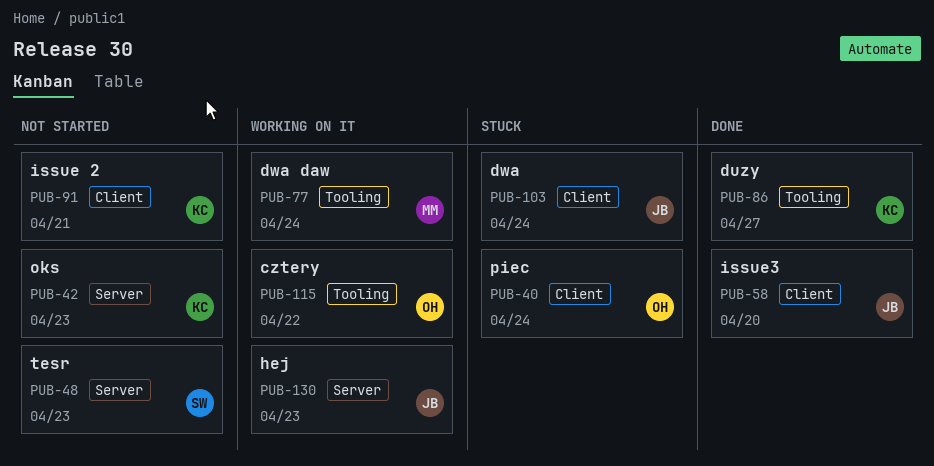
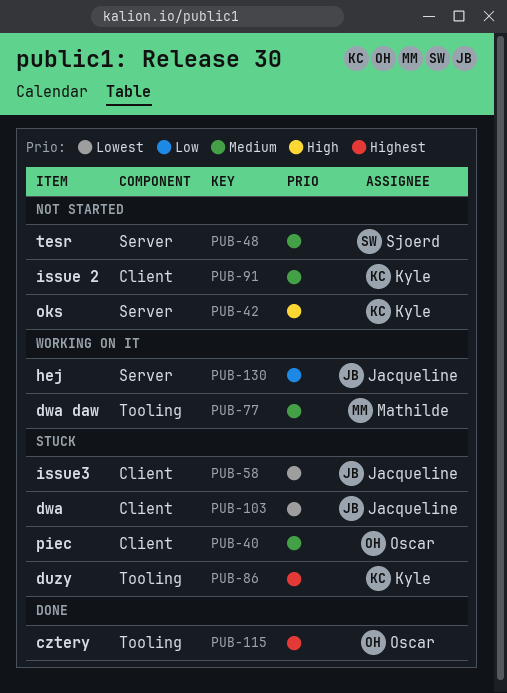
PUB-58, status: Done -> Stuck
PUB-86, status: Done -> Stuck
PUB-115, status: Working on it -> Done

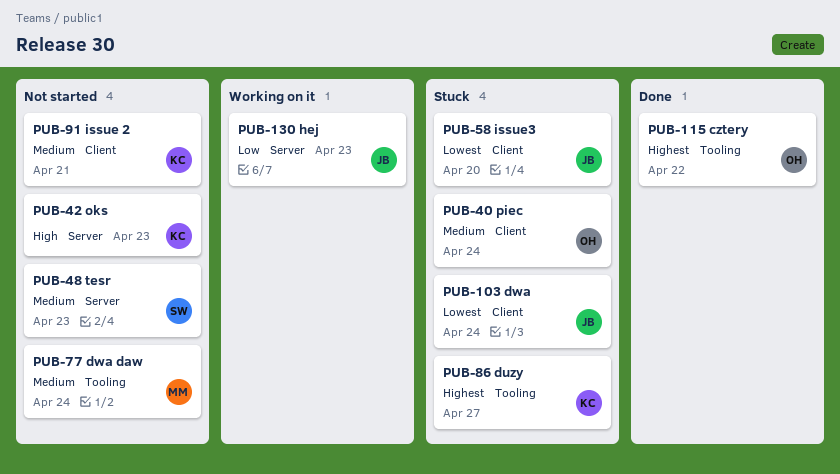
PUB-77, status: Working on it -> Not started

